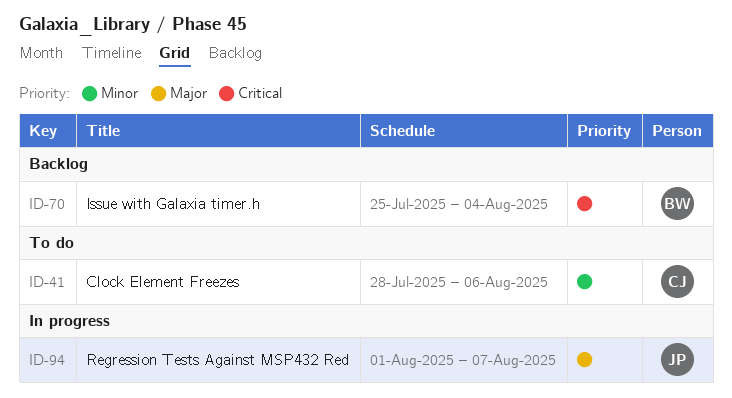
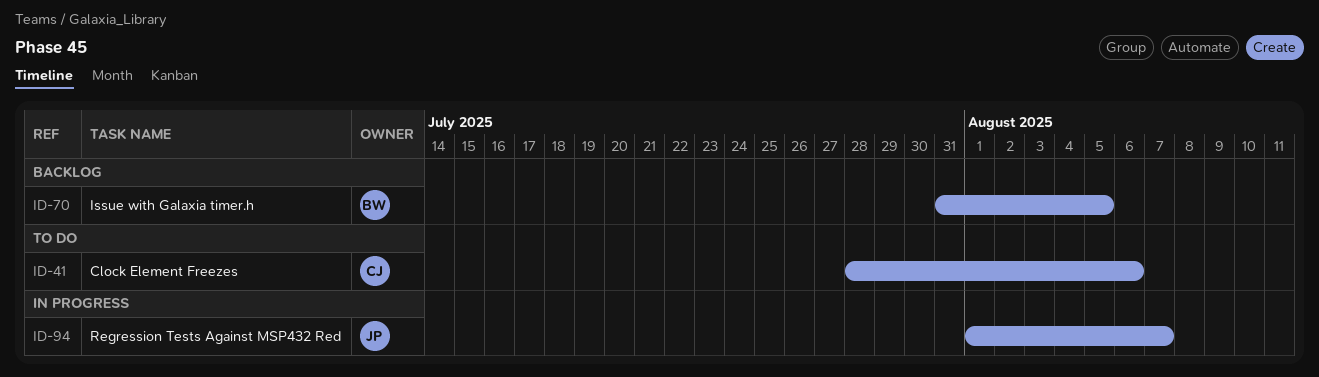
ID-70, start: Jul 25 -> Jul 31
ID-70, due: Aug 4 -> Aug 5

